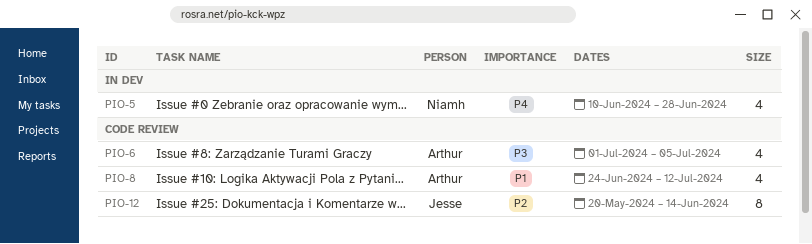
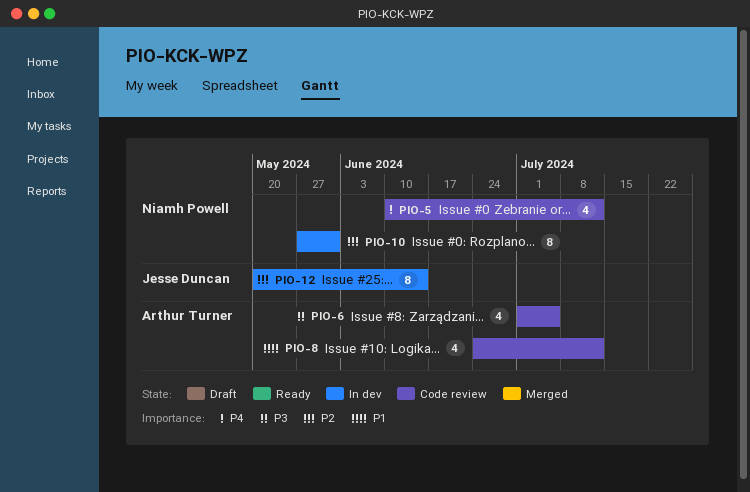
PIO-5, status: In dev -> Code review
PIO-5, due: Jun 28 -> Jul 12
PIO-10: none -> present
PIO-12, status: Code review -> In dev

